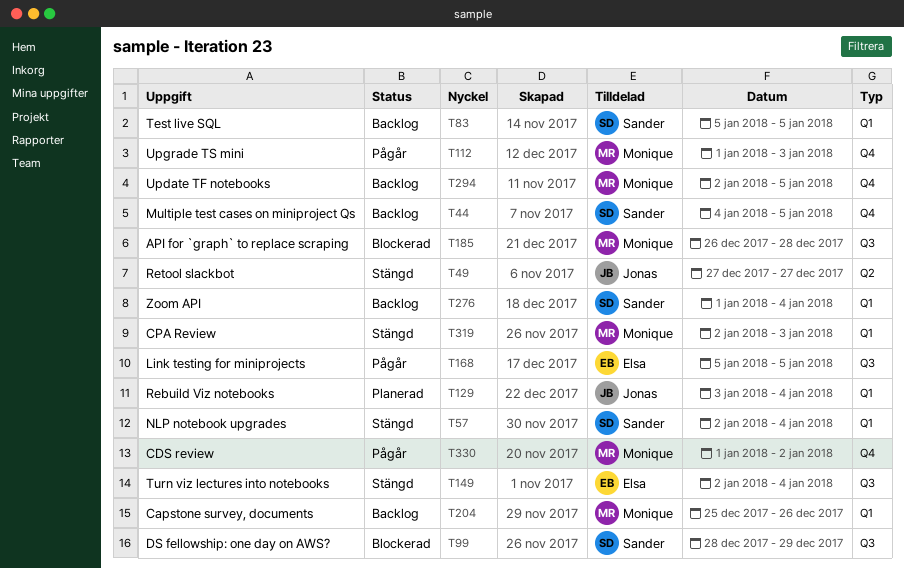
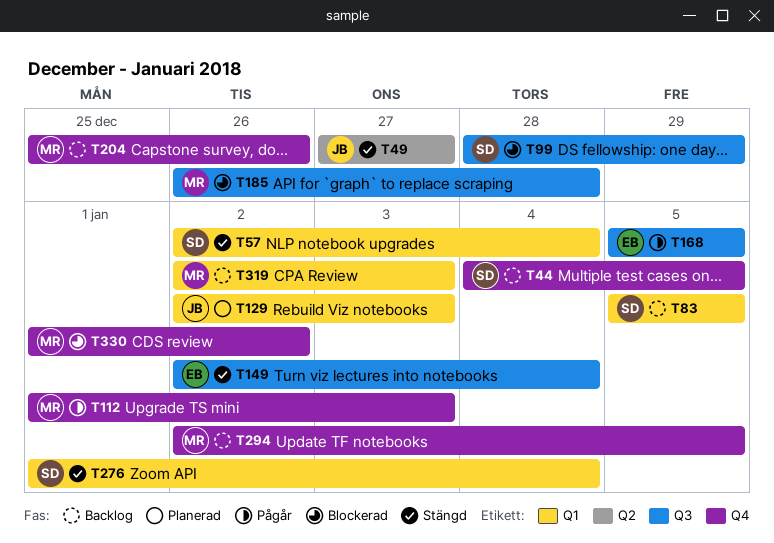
T129, start: Jan 3 -> Jan 2
T129, due: Jan 4 -> Jan 3
T204, label: Q1 -> Q4
T276, status: Backlog -> Stängd
T319, status: Stängd -> Backlog
T330, status: Pågår -> Blockerad

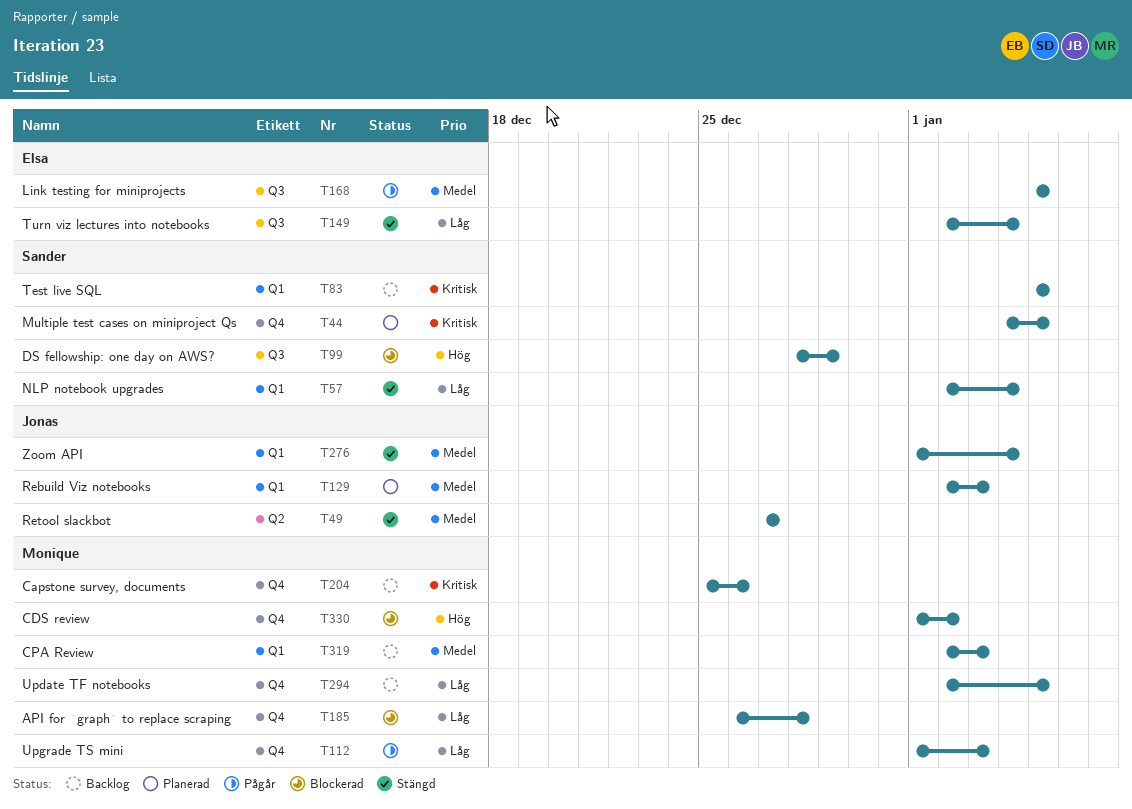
T44, status: Backlog -> Planerad
T185, label: Q3 -> Q4
T276, owner: Sander -> Jonas

